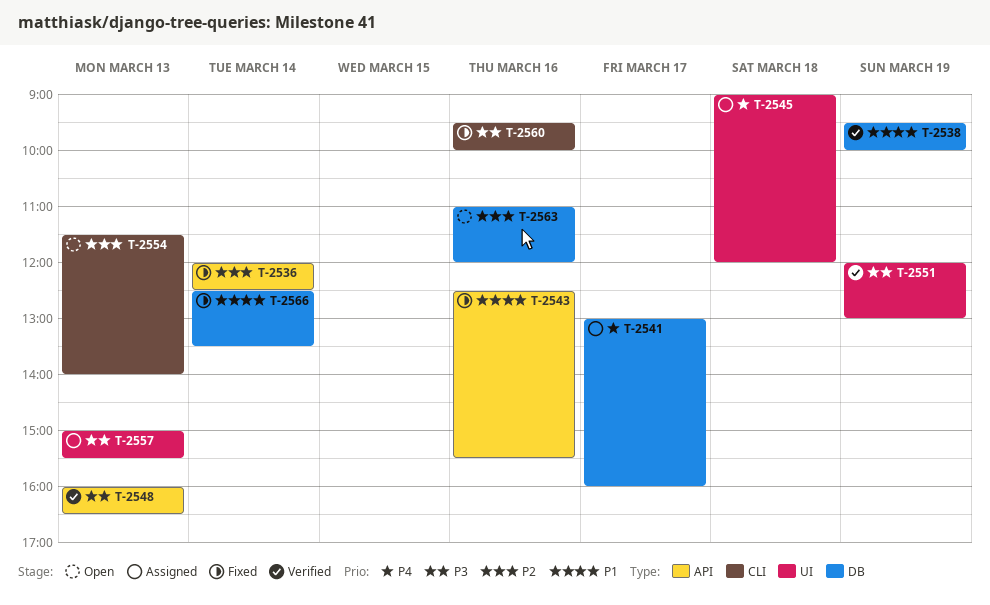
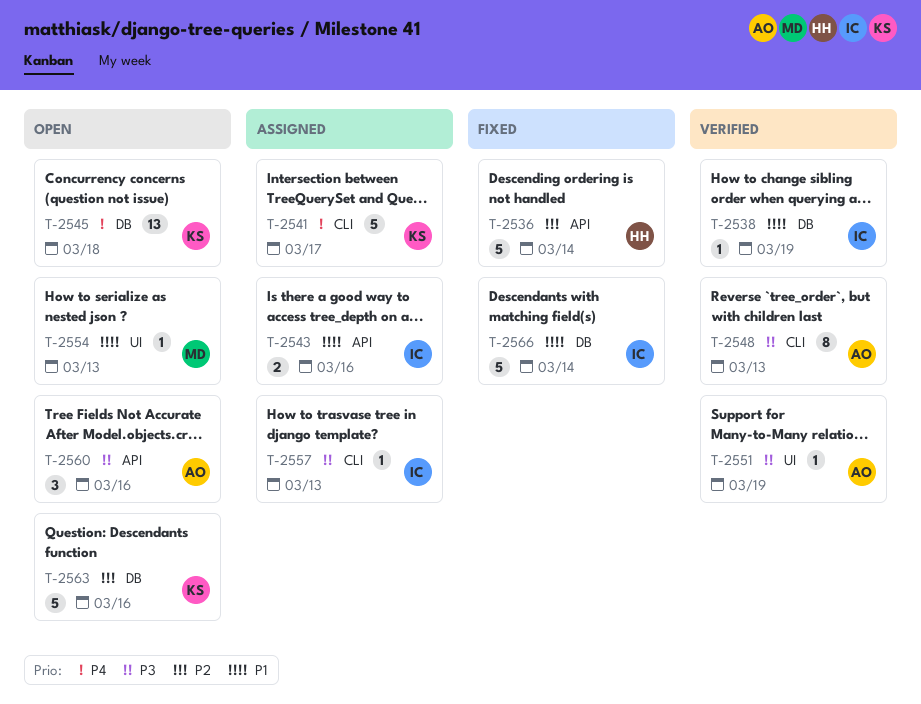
T-2541, label: DB -> CLI
T-2543, status: Fixed -> Assigned
T-2545, status: Assigned -> Open
T-2545, label: UI -> DB
T-2548, label: API -> CLI
T-2554, priority: P2 -> P1
T-2554, label: CLI -> UI
T-2557, label: UI -> CLI
T-2560, status: Fixed -> Open
T-2560, label: CLI -> API

